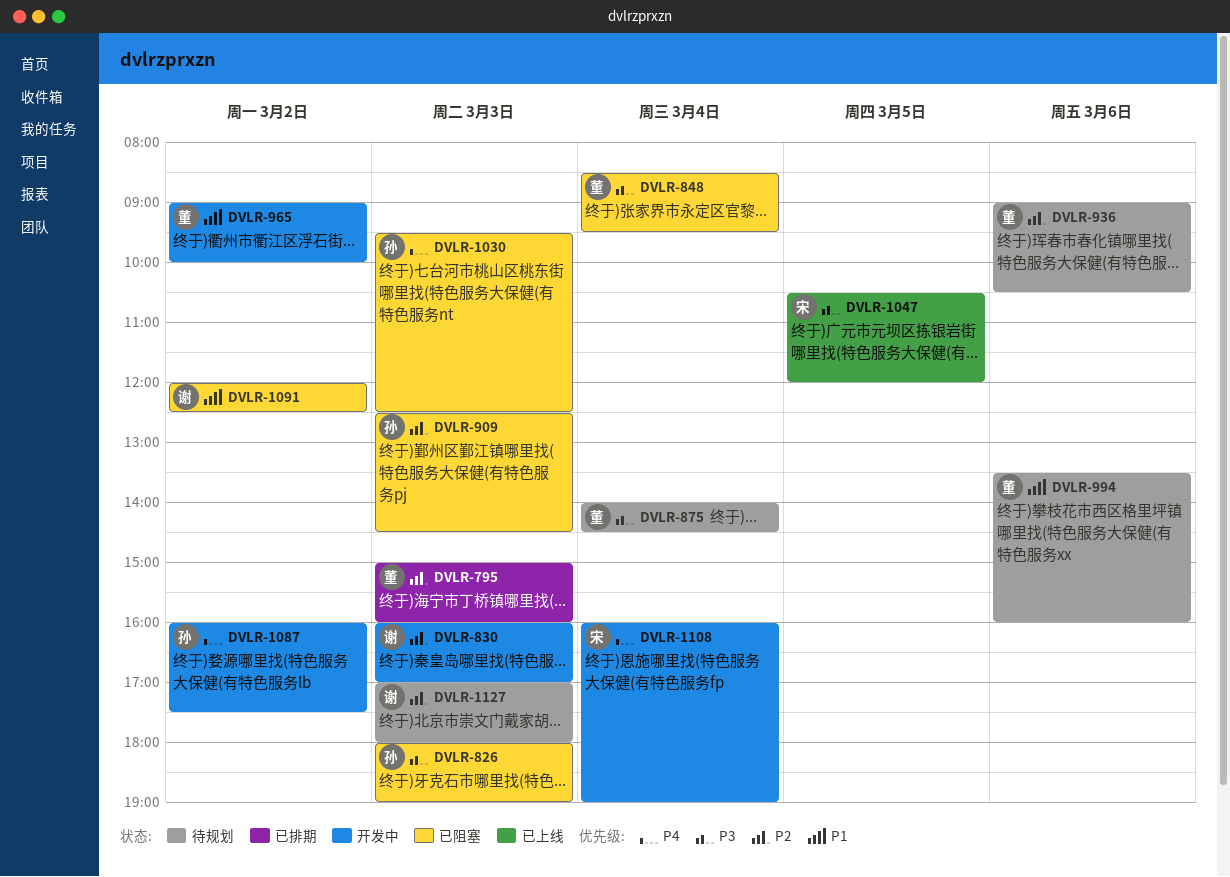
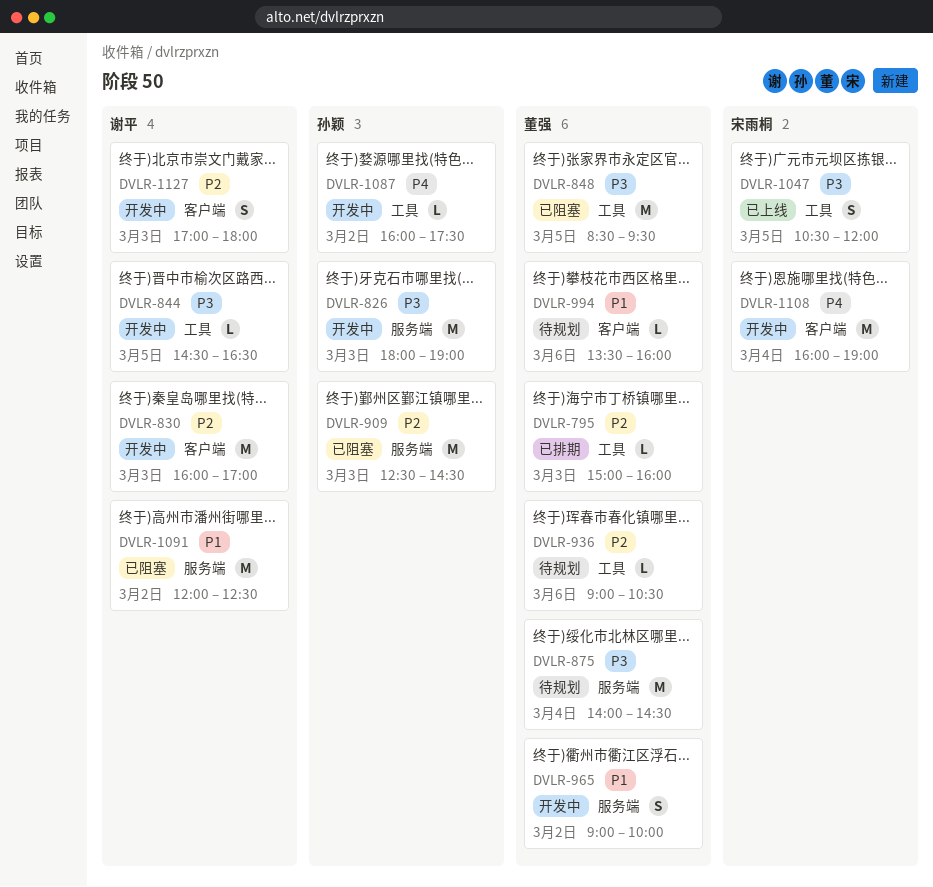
DVLR-826, status: 已阻塞 -> 开发中
DVLR-844: none -> present
DVLR-848, day: Mar 4 -> Mar 5
DVLR-1030: present -> none
DVLR-1127, status: 待规划 -> 开发中

